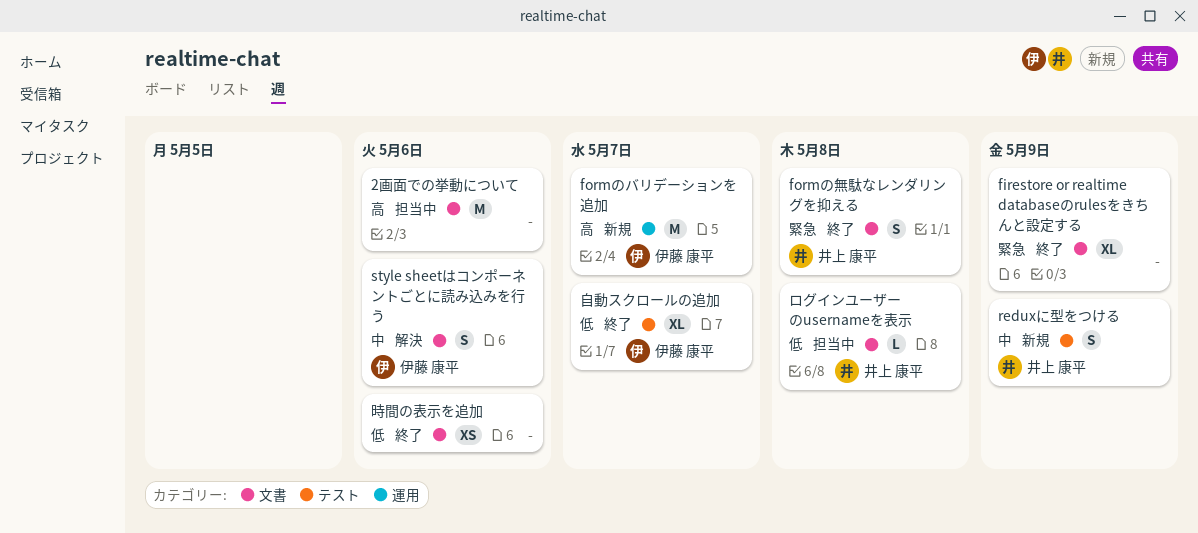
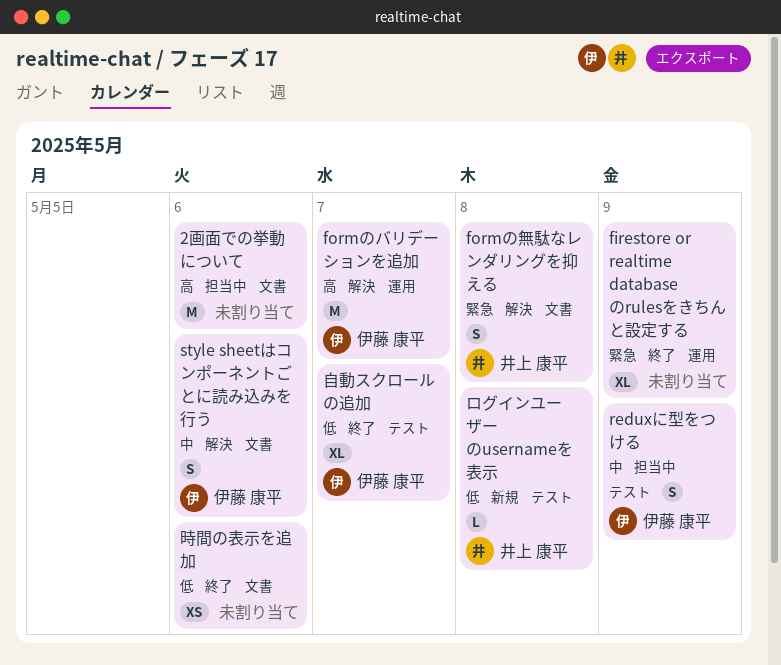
firestore or realtime databaseのrulesをきちんと設定する, label: 文書 -> 運用
formのバリデーションを追加, status: 新規 -> 解決
formの無駄なレンダリングを抑える, status: 終了 -> 解決
reduxに型をつける, status: 新規 -> 担当中
reduxに型をつける, owner: 井上 康平 -> 伊藤 康平
ログインユーザーのusernameを表示, status: 担当中 -> 新規
ログインユーザーのusernameを表示, label: 文書 -> テスト

